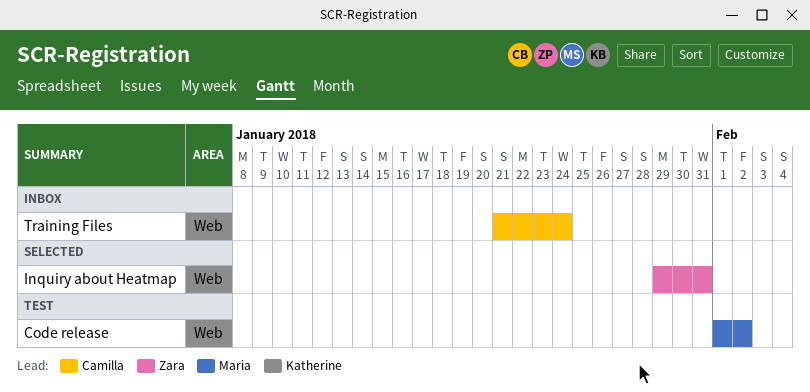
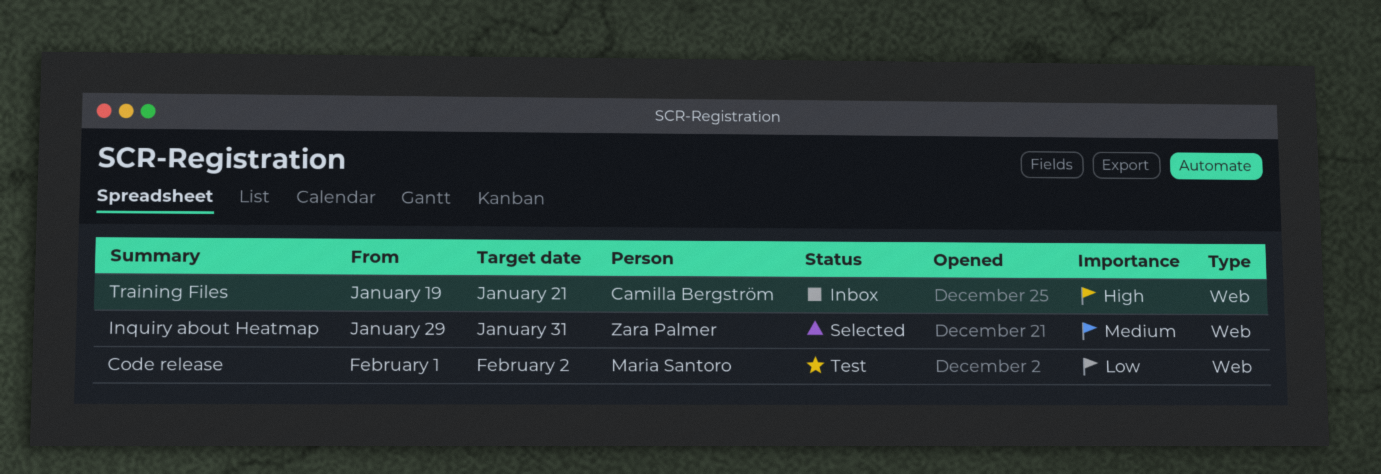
Training Files, start: Jan 21 -> Jan 19
Training Files, due: Jan 24 -> Jan 21

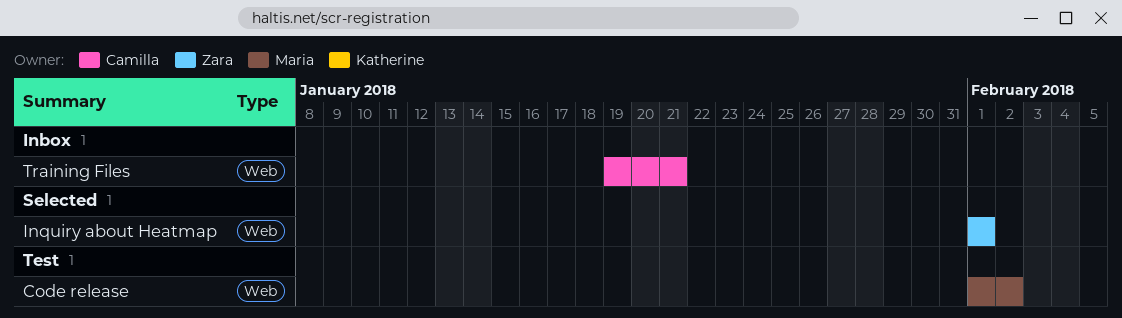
Inquiry about Heatmap, start: Jan 29 -> Feb 1
Inquiry about Heatmap, due: Jan 31 -> Feb 1

